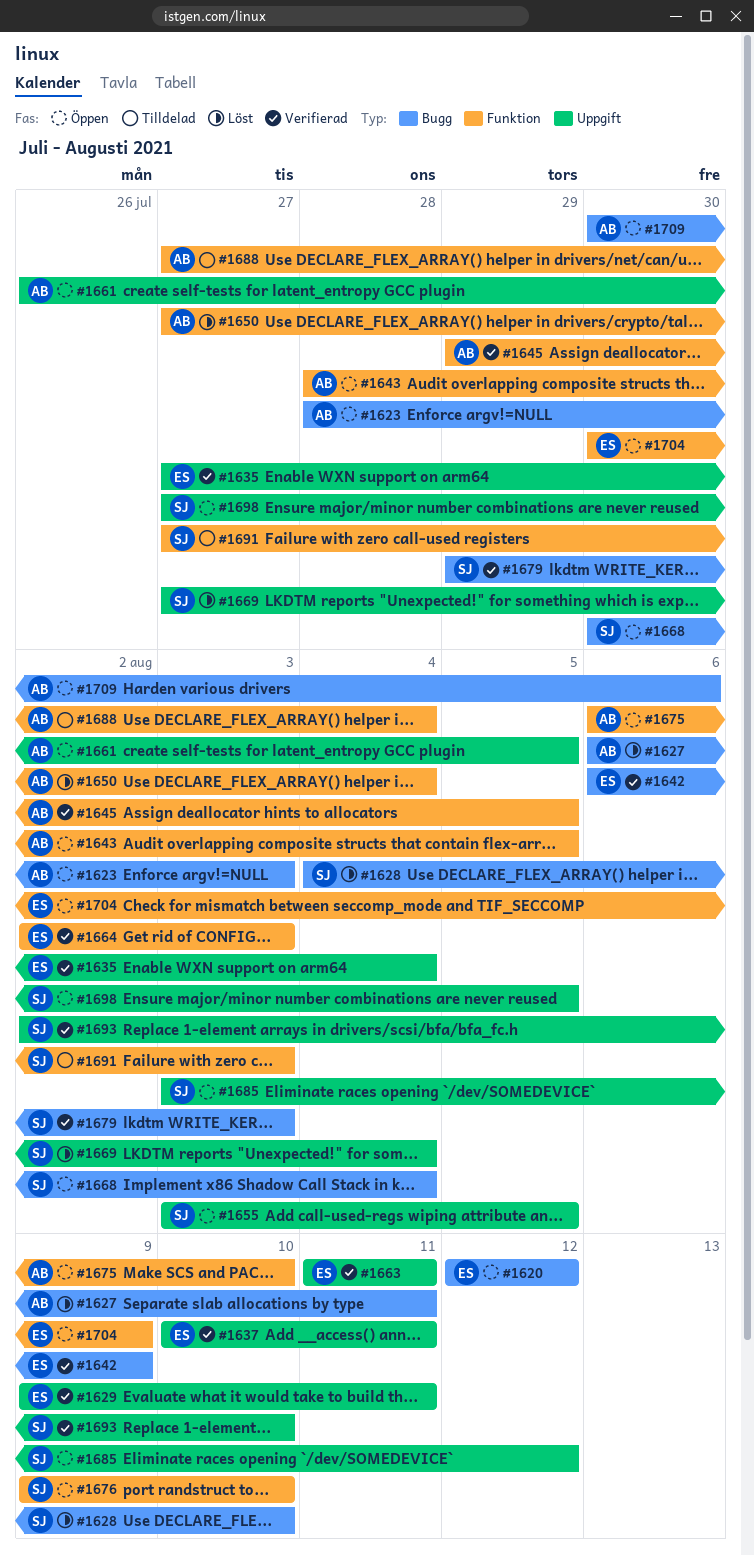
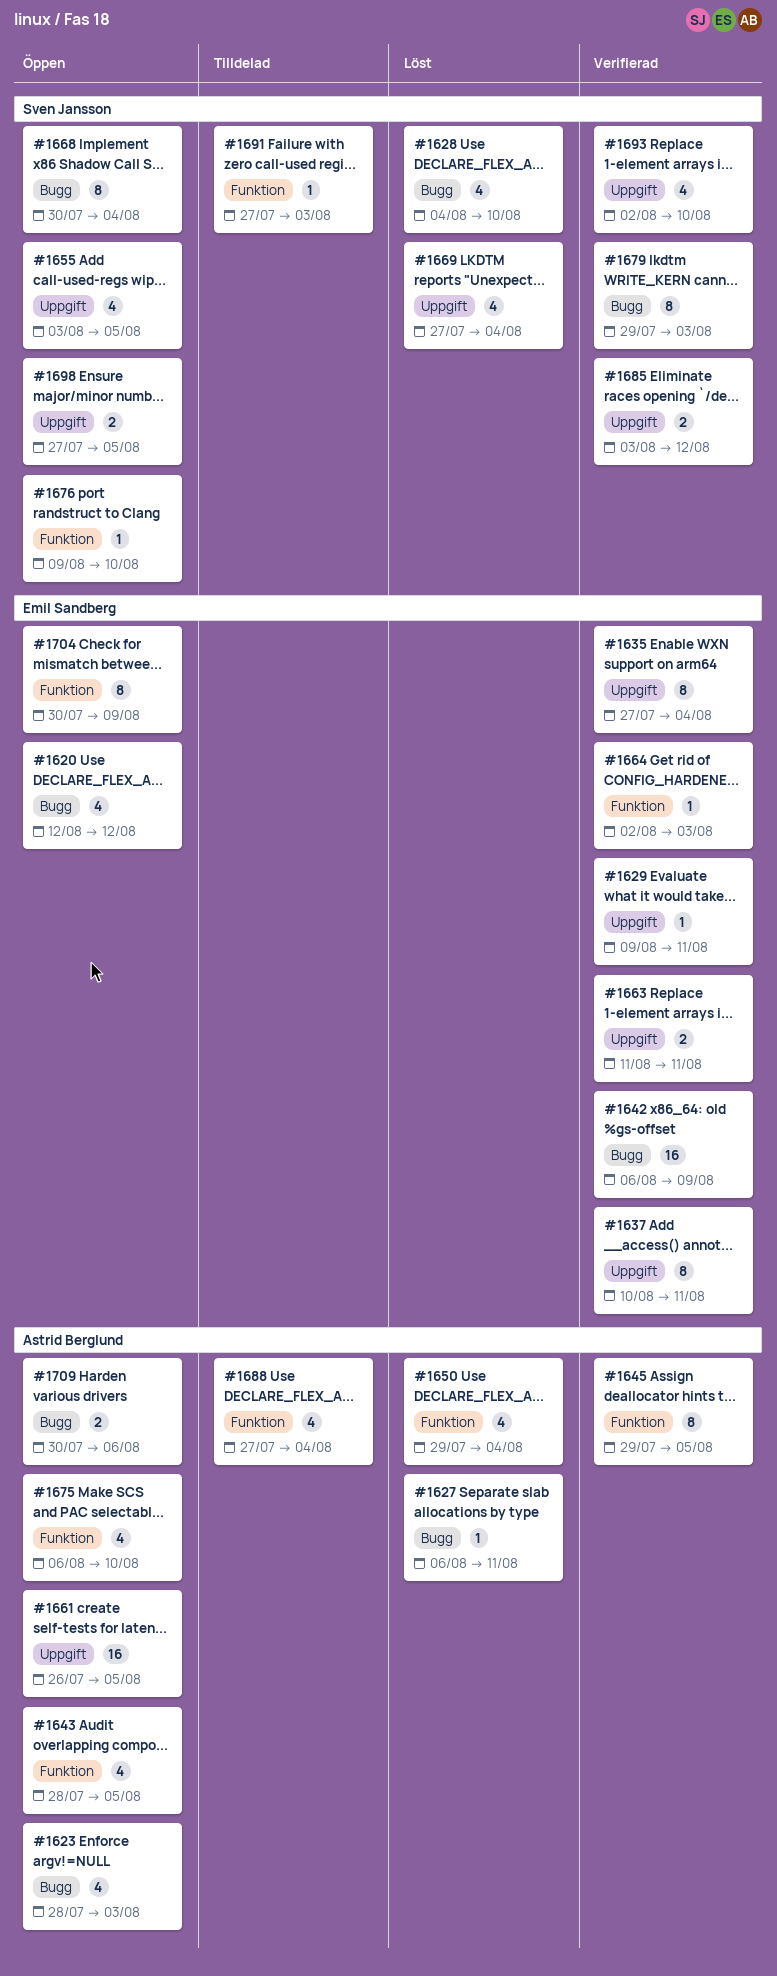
#1650, start: Jul 27 -> Jul 29
#1685, status: Öppen -> Verifierad

